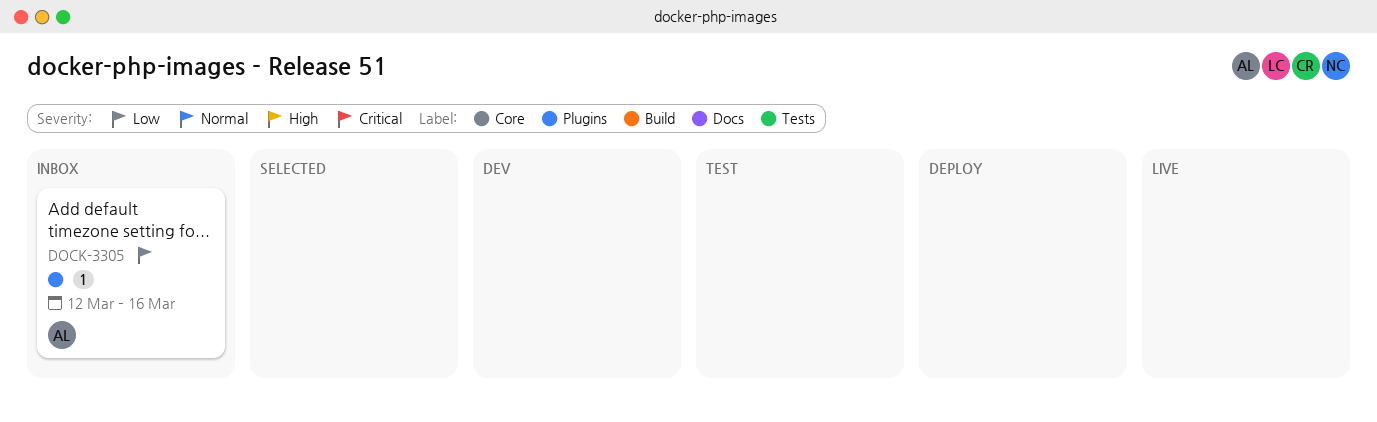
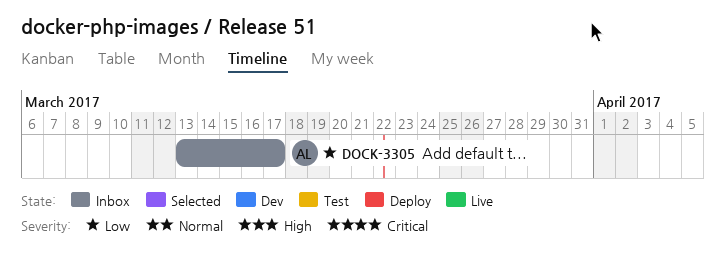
DOCK-3305, start: Mar 12 -> Mar 13
DOCK-3305, due: Mar 16 -> Mar 17

